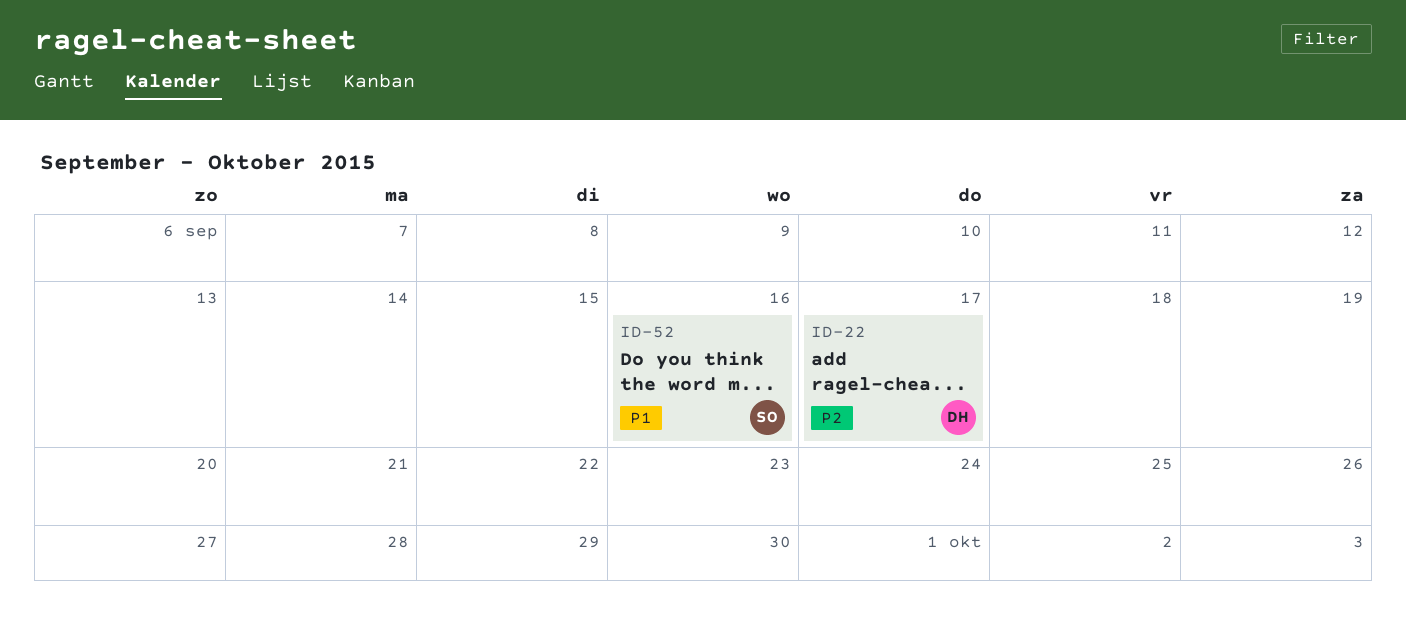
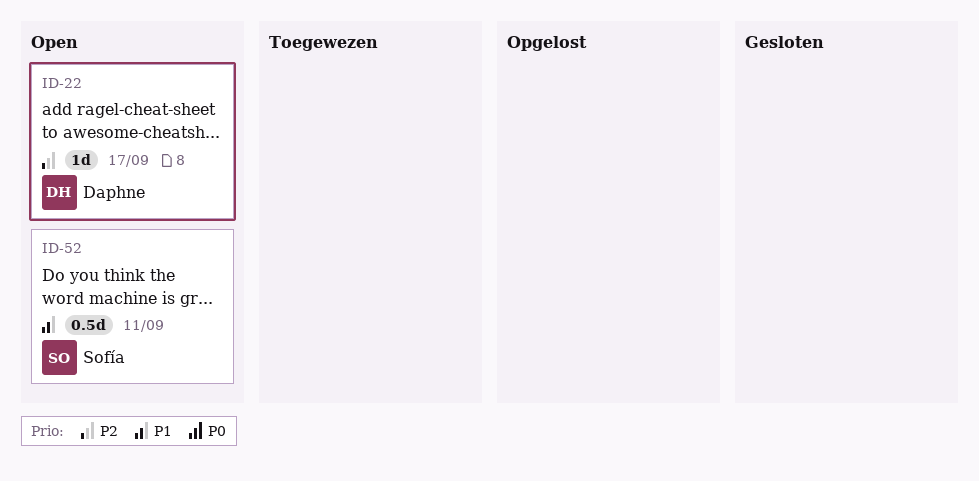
ID-52, due: Sep 16 -> Sep 11

